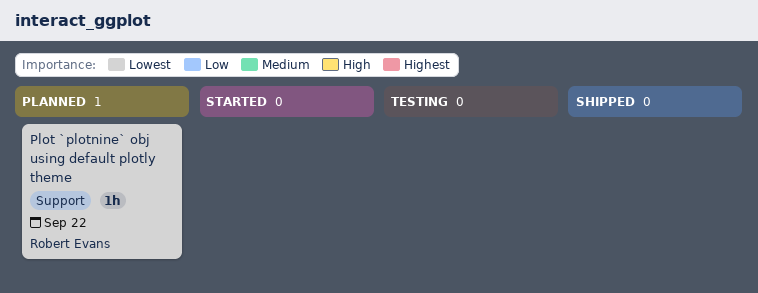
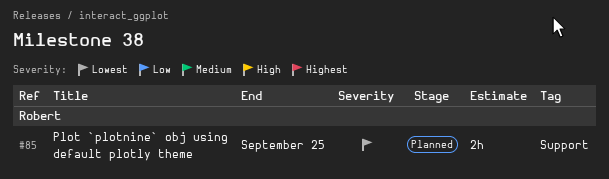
Plot `plotnine` obj using default plotly theme, estimate: 1h -> 2h
Plot `plotnine` obj using default plotly theme, due: Sep 22 -> Sep 25

